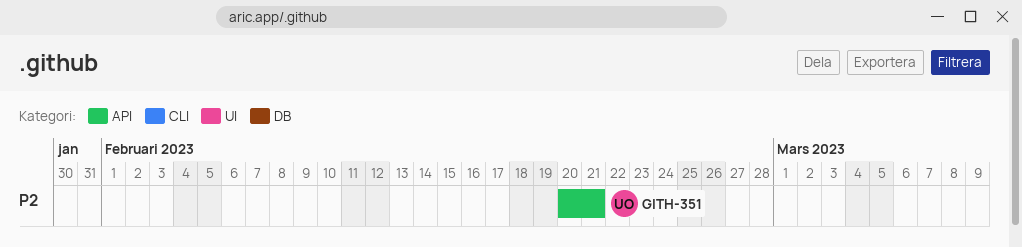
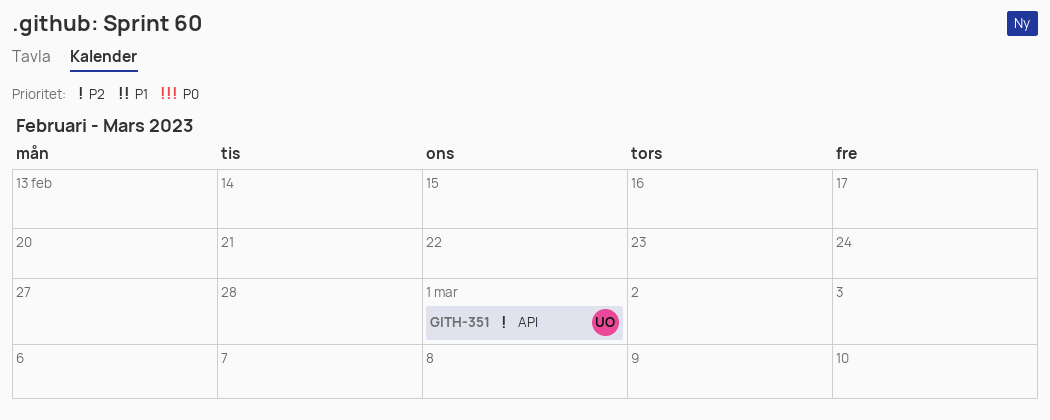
GITH-351, due: Feb 21 -> Mar 1

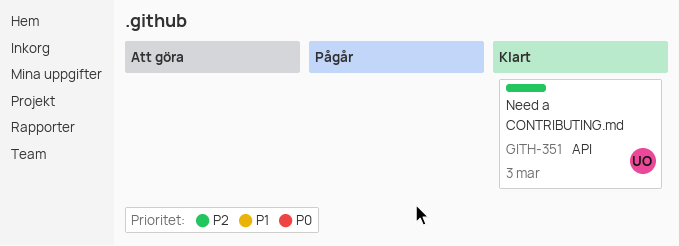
GITH-351, due: Mar 1 -> Mar 3

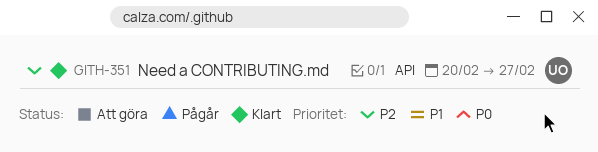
GITH-351, due: Mar 3 -> Feb 27

